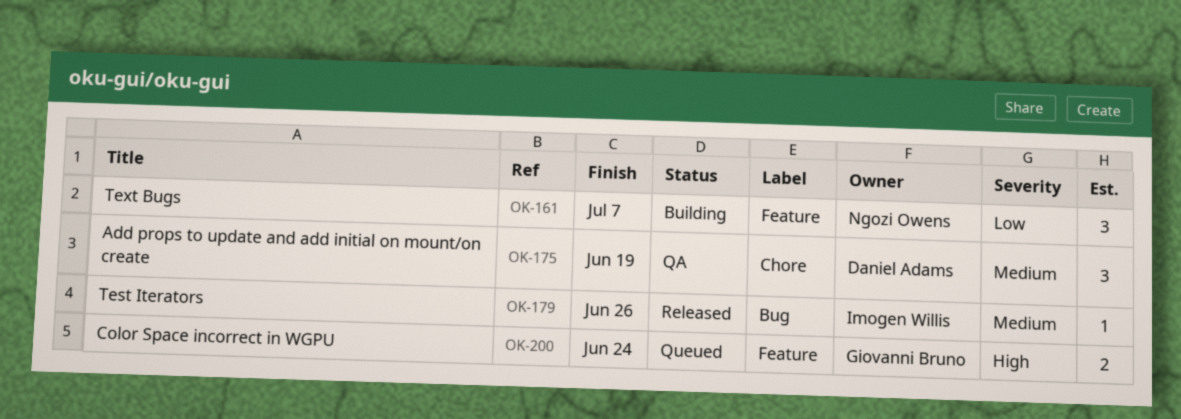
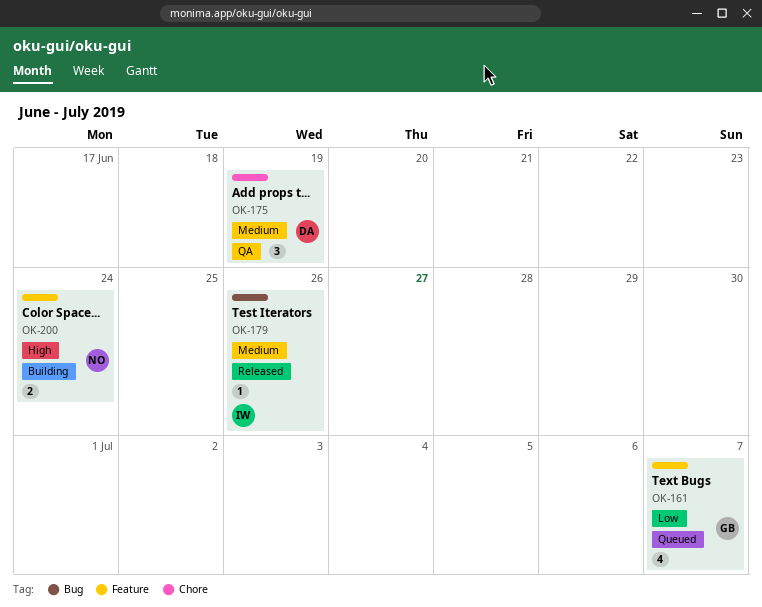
OK-161, status: Building -> Queued
OK-161, owner: Ngozi Owens -> Giovanni Bruno
OK-161, estimate: 3 -> 4
OK-200, status: Queued -> Building
OK-200, owner: Giovanni Bruno -> Ngozi Owens

